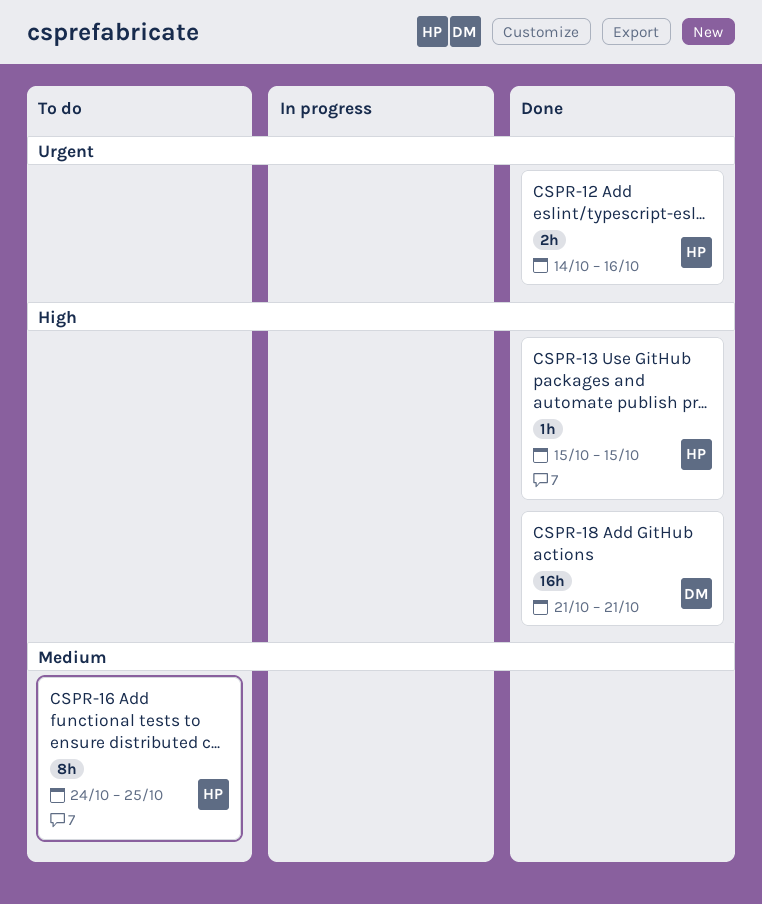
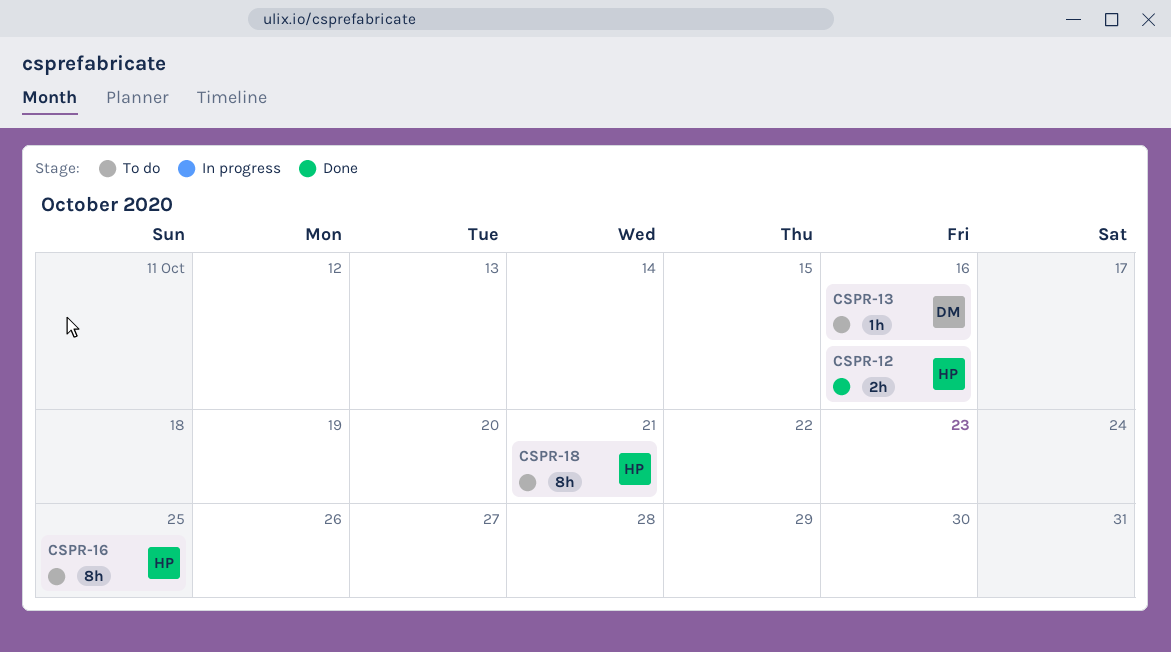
CSPR-13, status: Done -> To do
CSPR-13, owner: HP -> DM
CSPR-13, due: Oct 15 -> Oct 16
CSPR-18, status: Done -> To do
CSPR-18, owner: DM -> HP
CSPR-18, estimate: 16h -> 8h

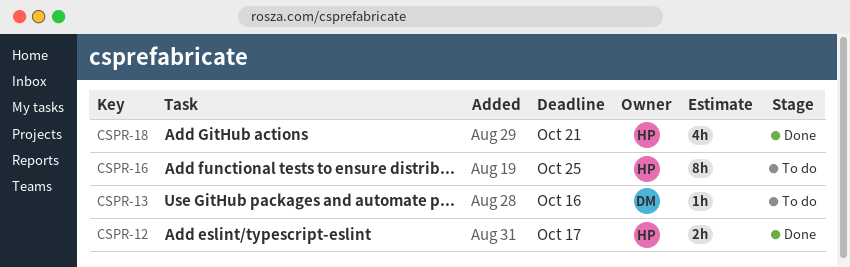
CSPR-12, due: Oct 16 -> Oct 17
CSPR-18, status: To do -> Done
CSPR-18, estimate: 8h -> 4h

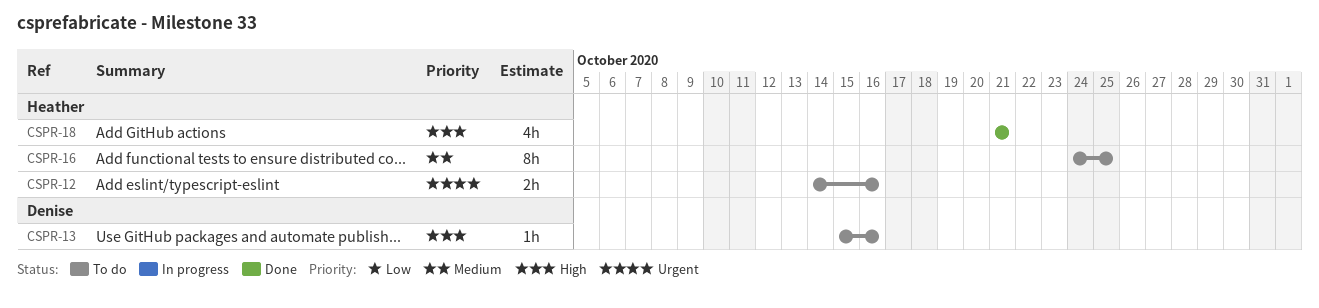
CSPR-12, status: Done -> To do
CSPR-12, due: Oct 17 -> Oct 16

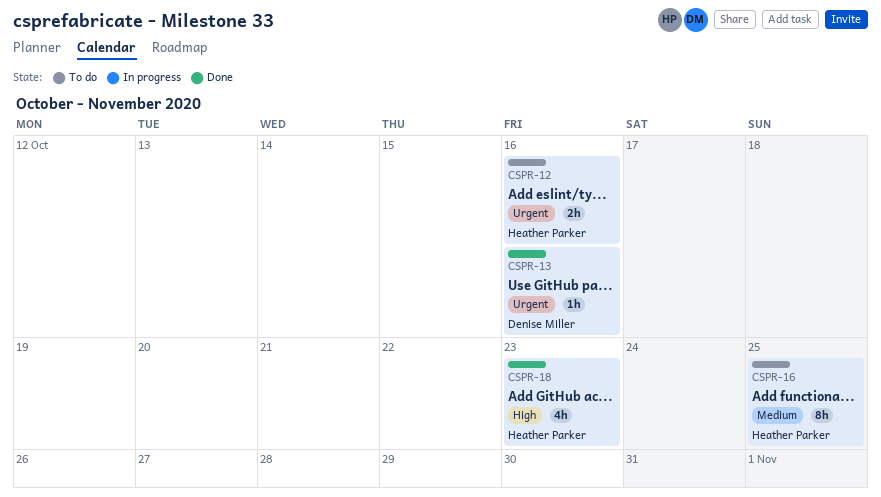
CSPR-13, status: To do -> Done
CSPR-13, priority: High -> Urgent
CSPR-18, due: Oct 21 -> Oct 23

